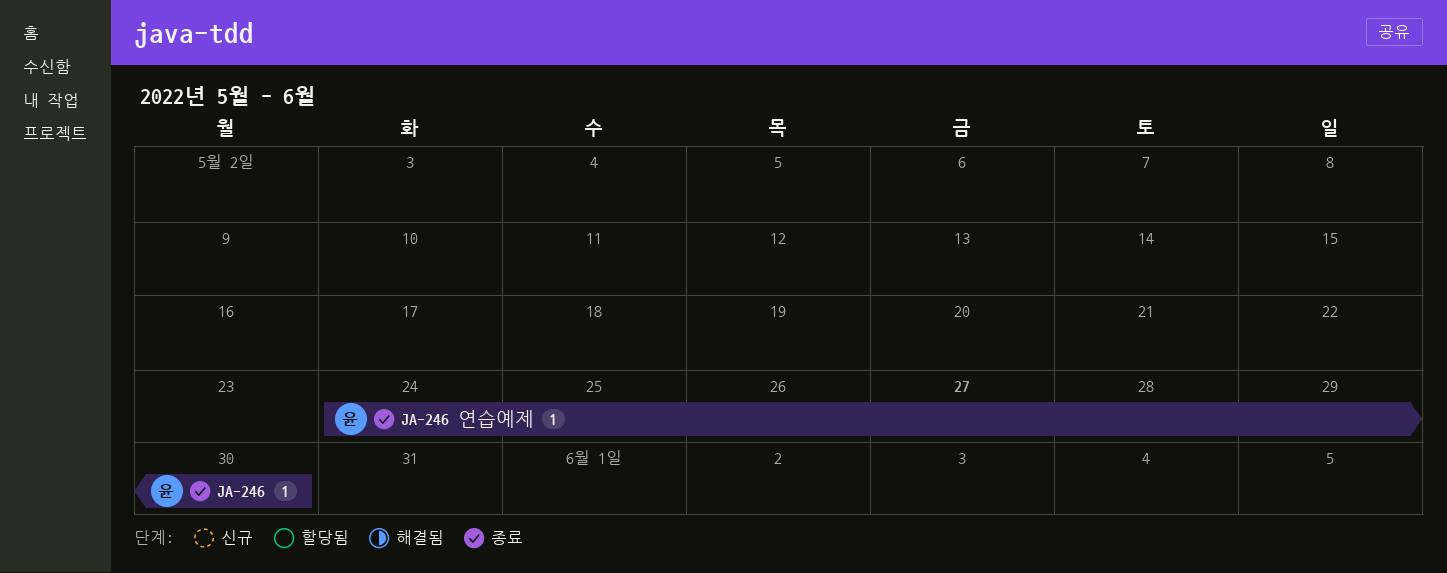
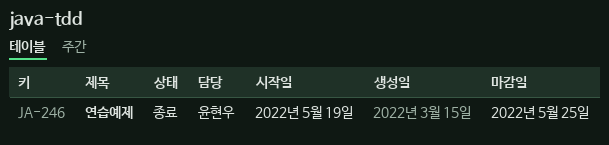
JA-246, start: May 24 -> May 19
JA-246, due: May 30 -> May 25

